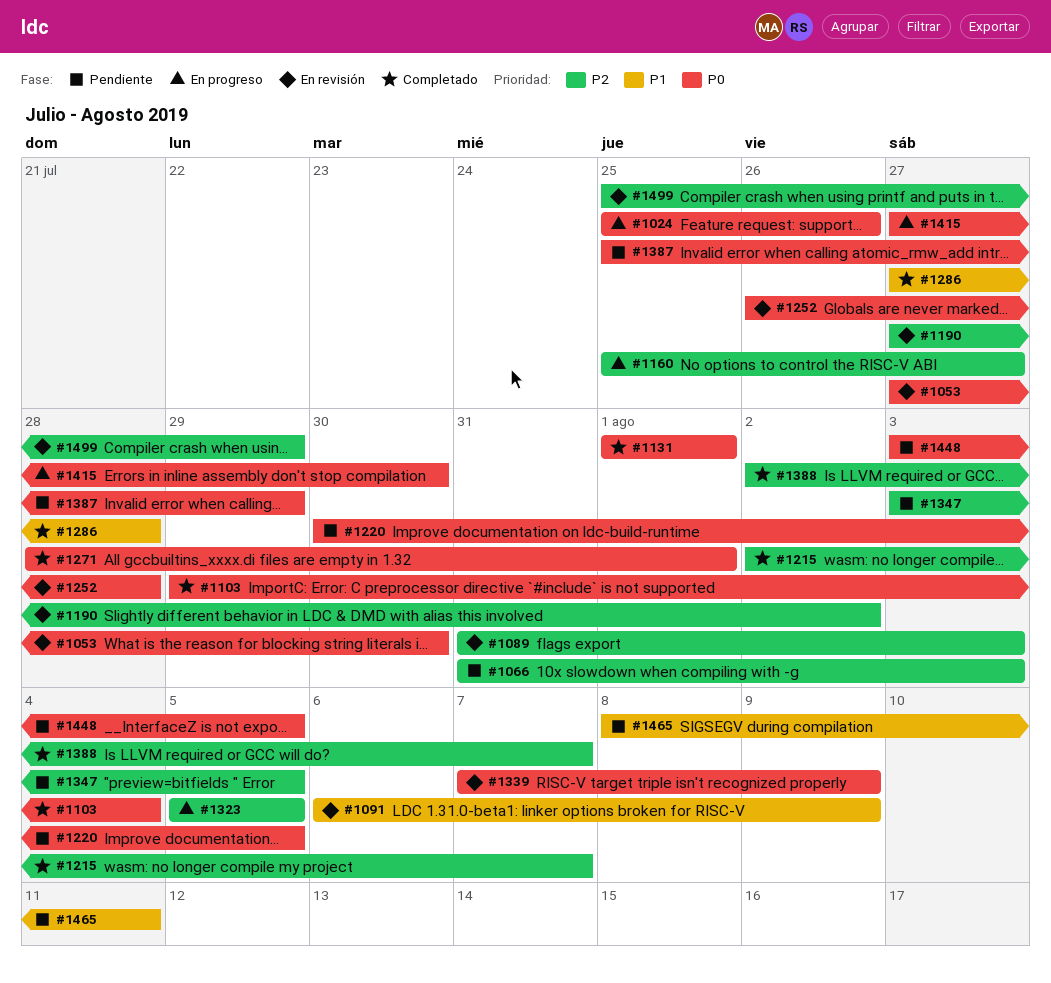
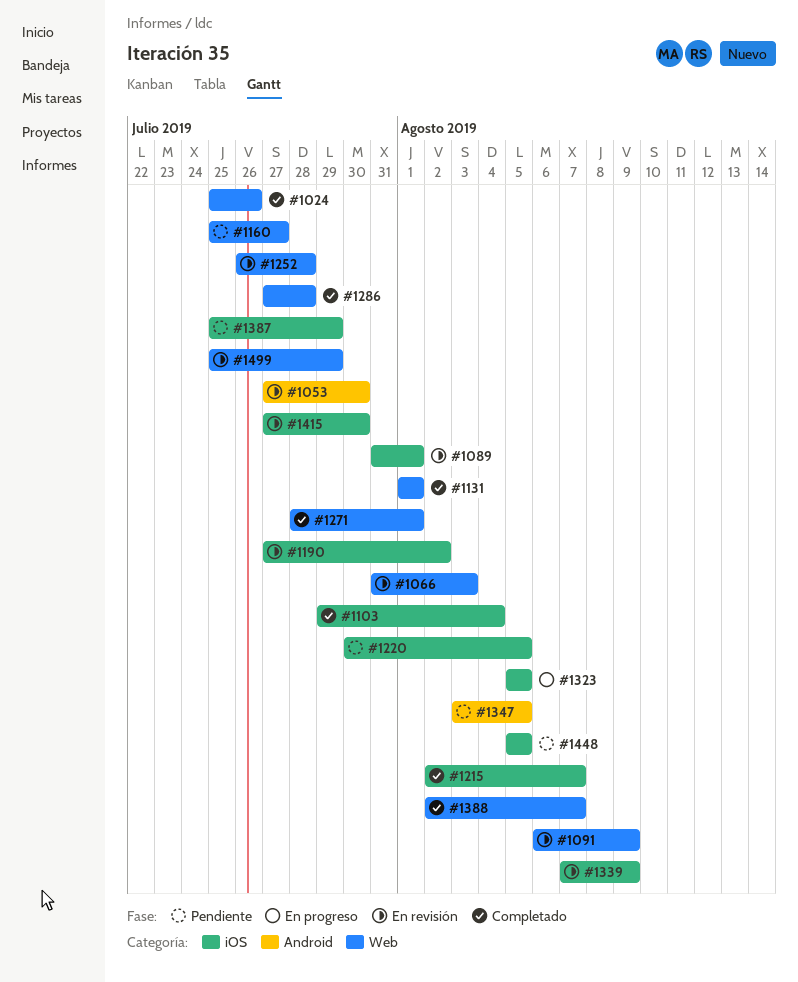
#1024, status: En progreso -> Completado
#1066, status: Pendiente -> En revisión
#1089, due: Aug 3 -> Aug 1
#1160, status: En progreso -> Pendiente
#1415, status: En progreso -> En revisión
#1448, start: Aug 3 -> Aug 5
#1465: present -> none

